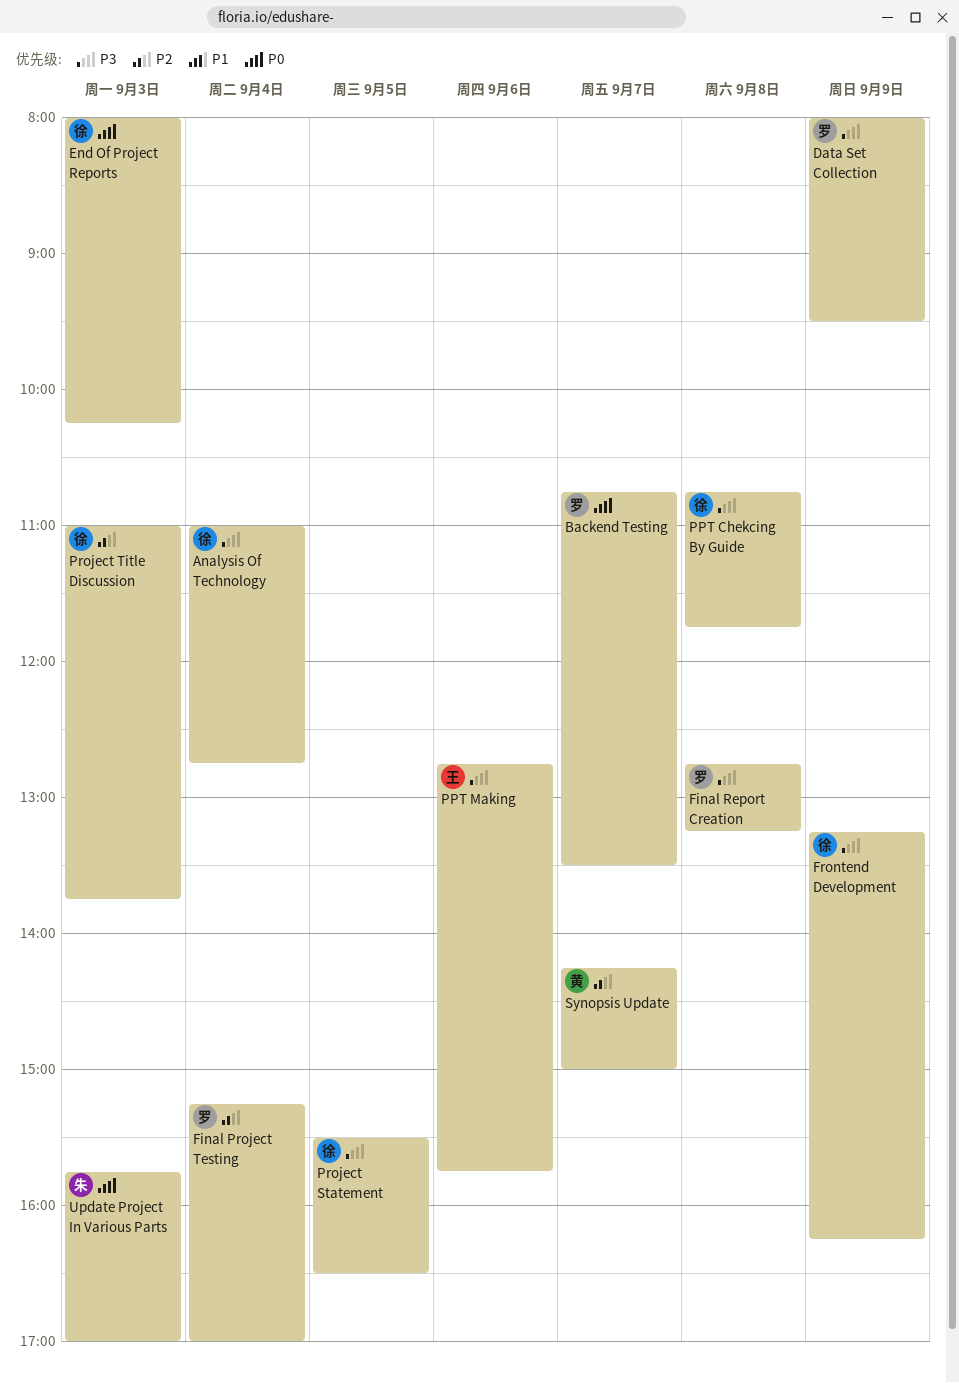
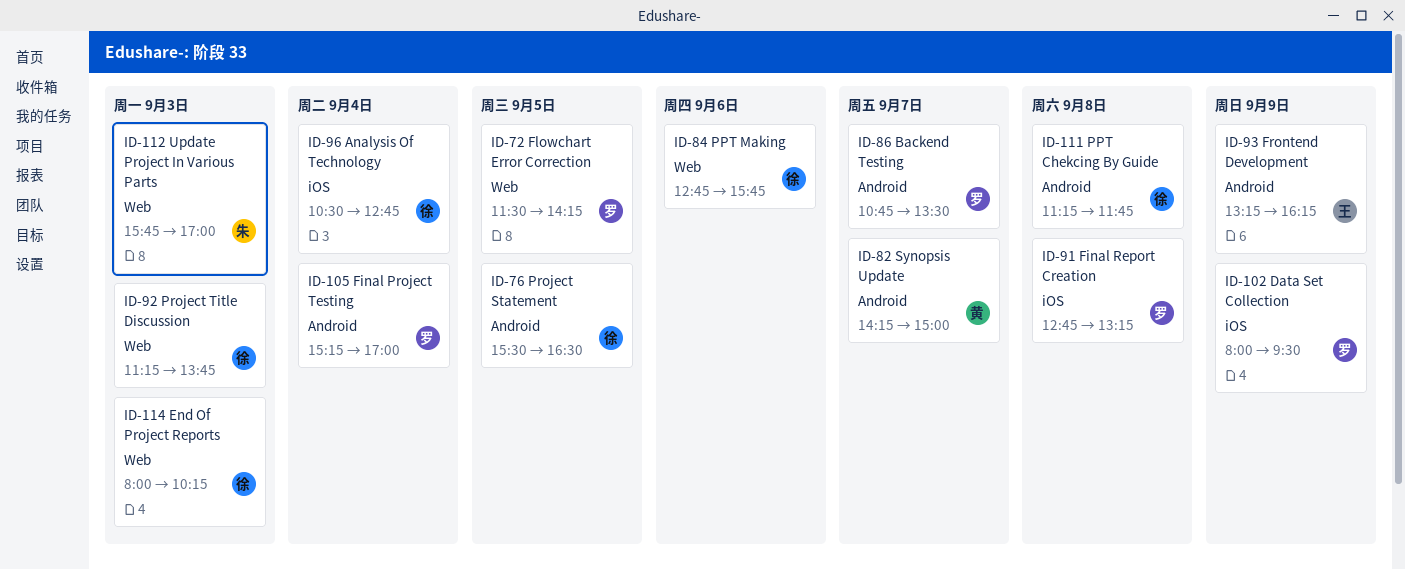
Analysis Of Technology, begins: 11:00 -> 10:30
Flowchart Error Correction: none -> present
Frontend Development, owner: 徐 -> 王
PPT Chekcing By Guide, begins: 10:45 -> 11:15
PPT Making, owner: 王 -> 徐
Project Title Discussion, begins: 11:00 -> 11:15

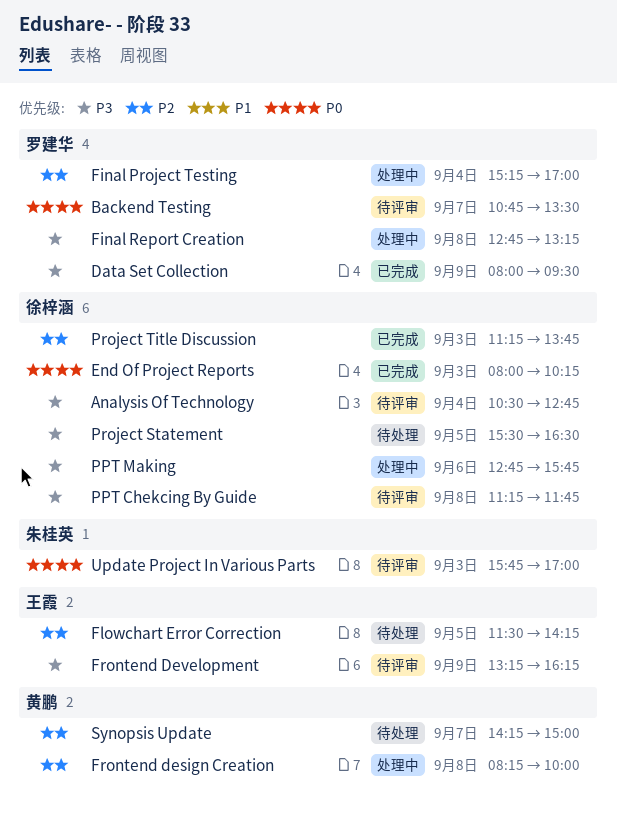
Flowchart Error Correction, owner: 罗建华 -> 王霞
Frontend design Creation: none -> present

